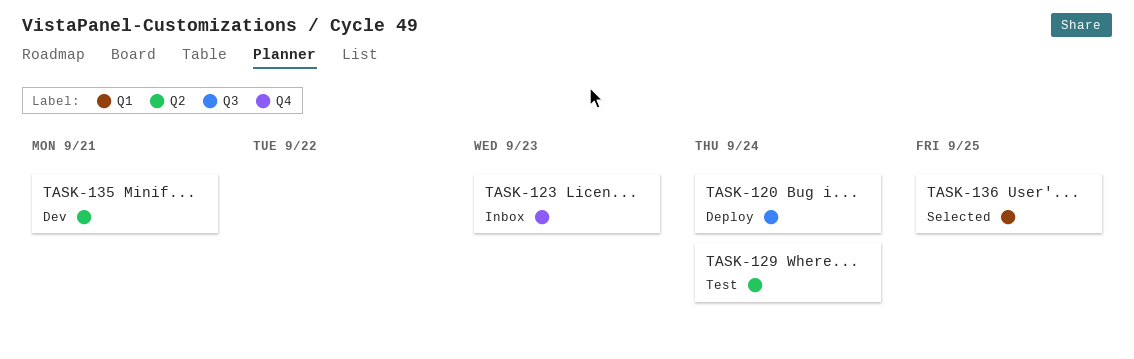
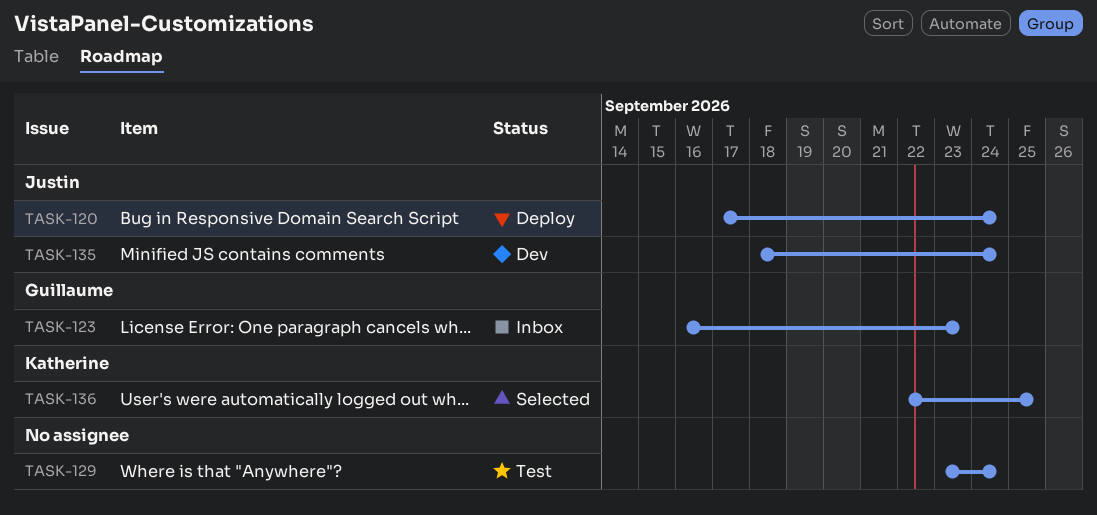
TASK-135, due: Sep 21 -> Sep 24

